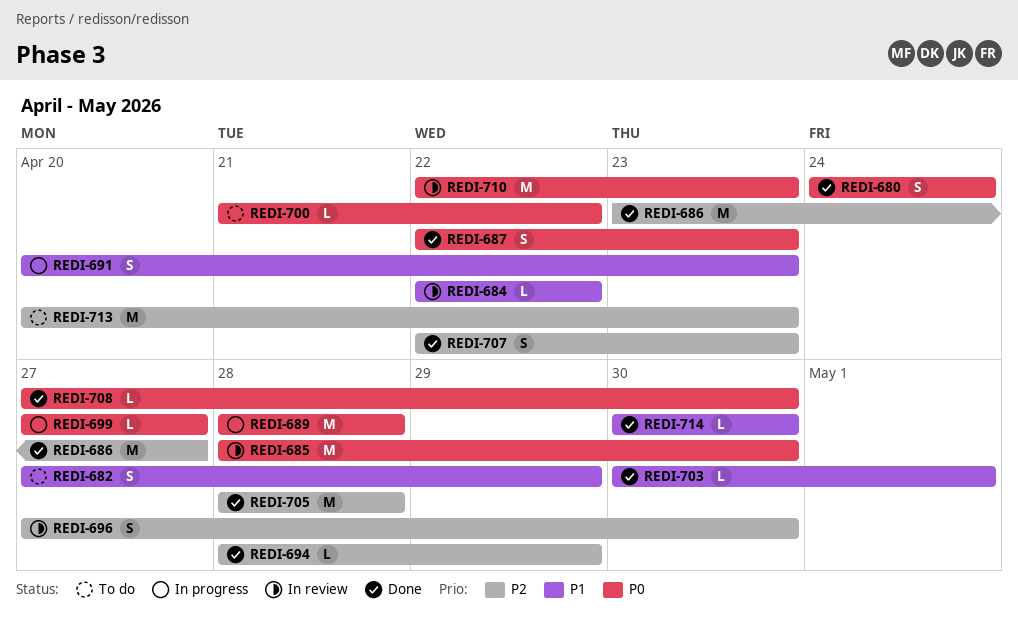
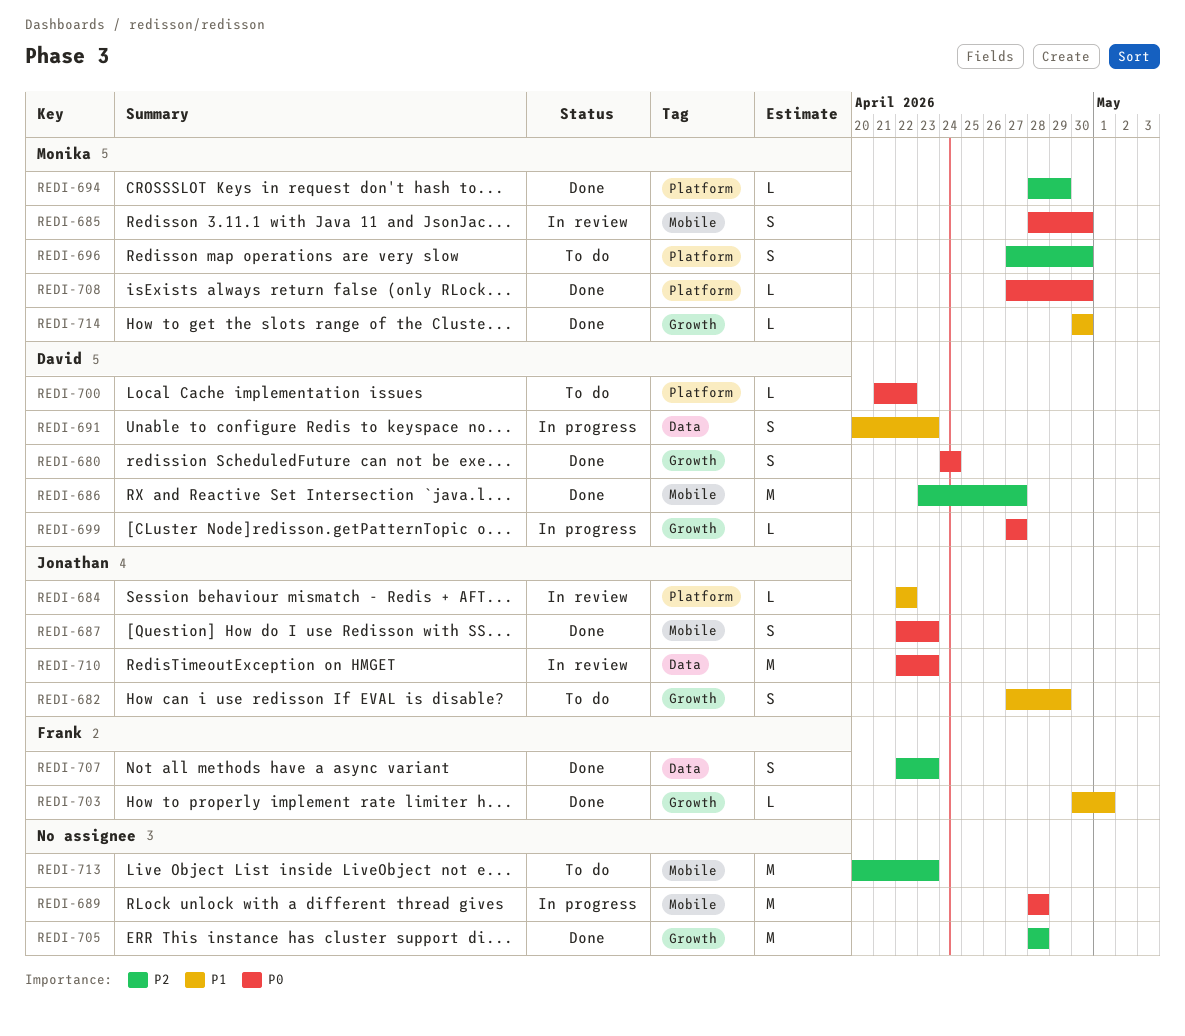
REDI-685, estimate: M -> S
REDI-696, status: In review -> To do

